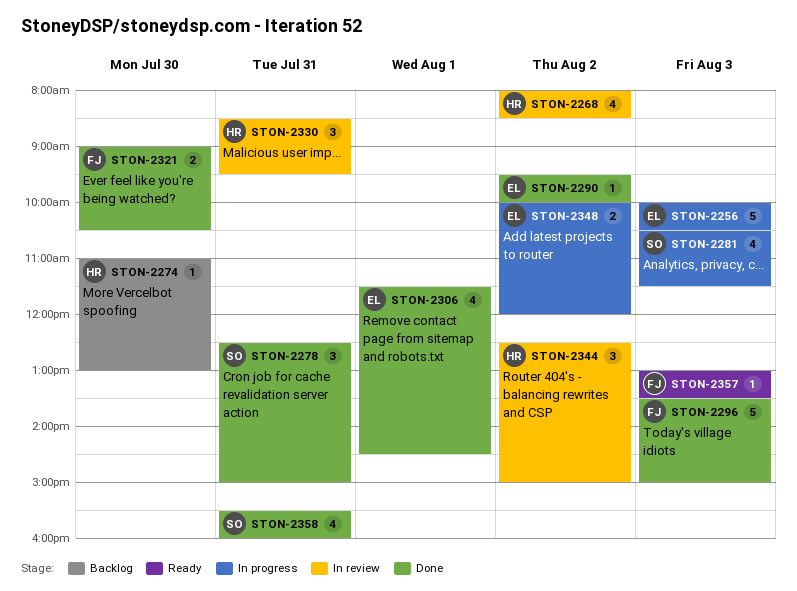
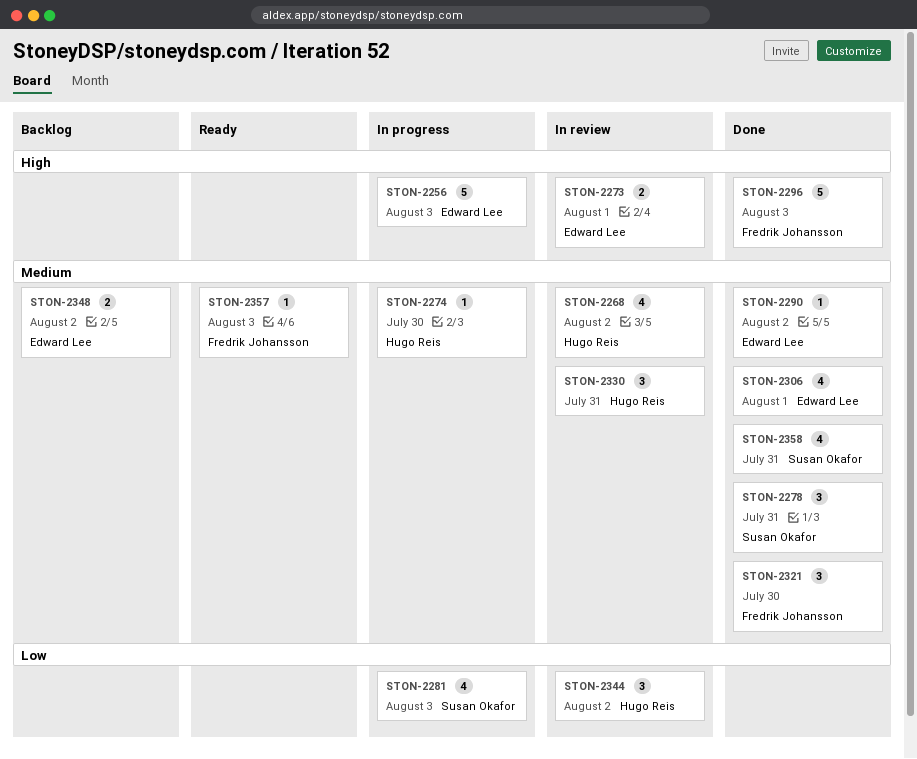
STON-2273: none -> present
STON-2274, status: Backlog -> In progress
STON-2321, estimate: 2 -> 3
STON-2348, status: In progress -> Backlog

